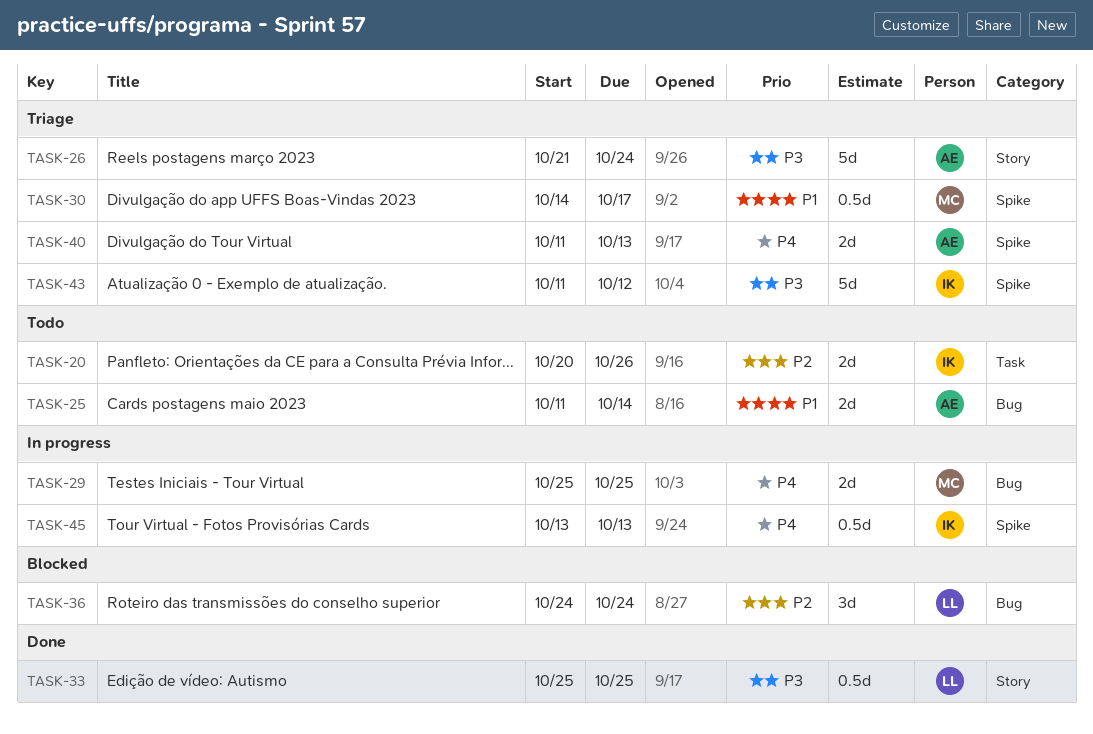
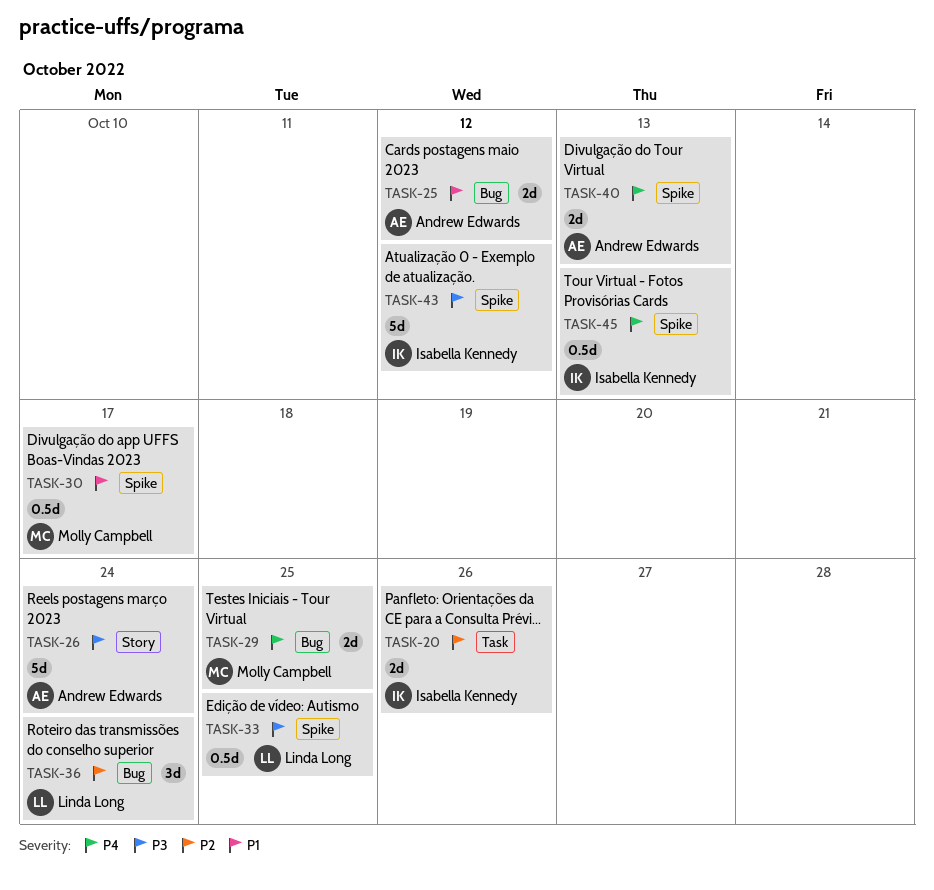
TASK-25, due: Oct 14 -> Oct 12
TASK-33, label: Story -> Spike

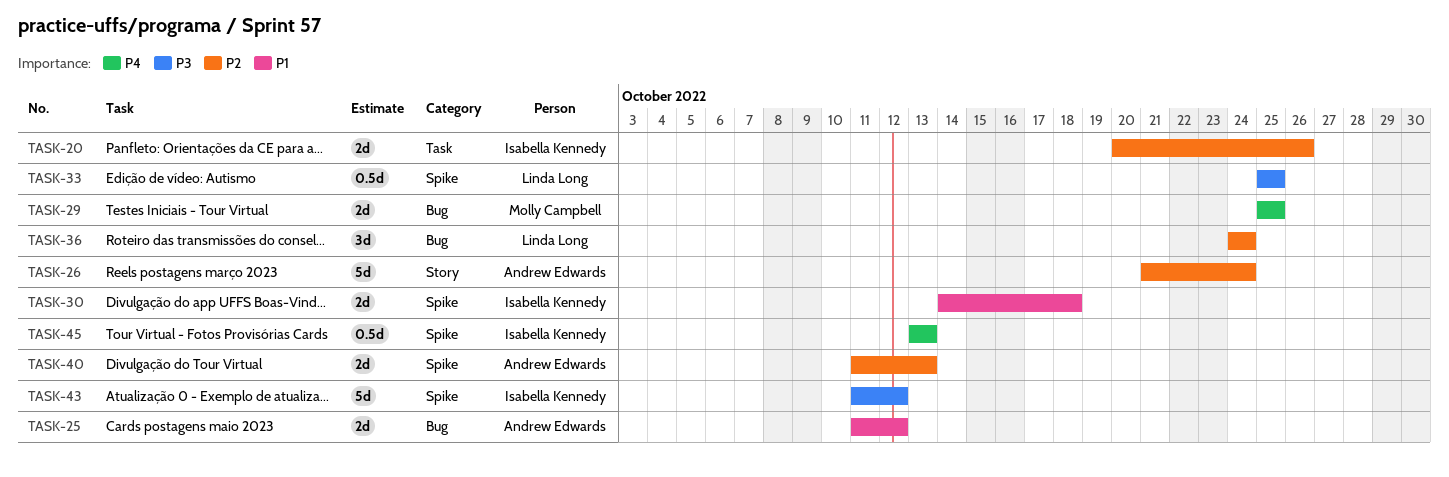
TASK-26, priority: P3 -> P2
TASK-30, owner: Molly Campbell -> Isabella Kennedy
TASK-30, estimate: 0.5d -> 2d
TASK-30, due: Oct 17 -> Oct 18
TASK-40, priority: P4 -> P2

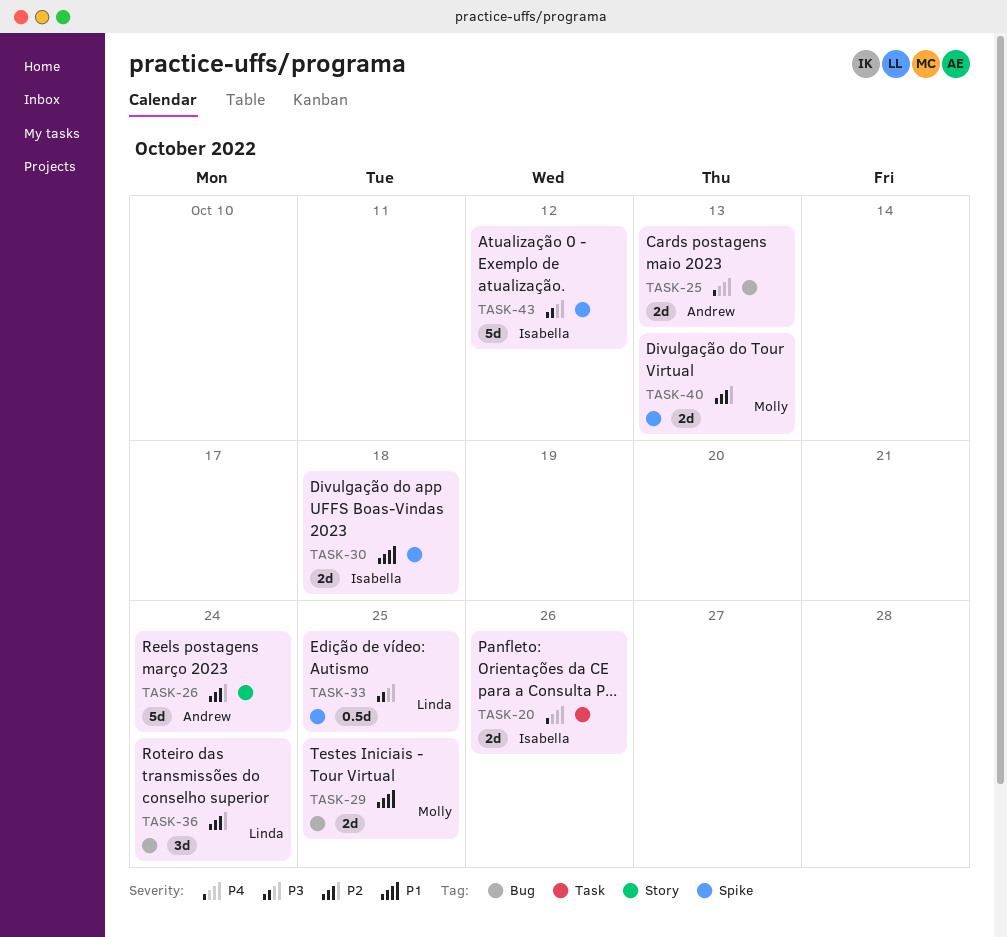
TASK-20, priority: P2 -> P4
TASK-25, priority: P1 -> P4
TASK-25, due: Oct 12 -> Oct 13
TASK-29, priority: P4 -> P1
TASK-40, owner: Andrew Edwards -> Molly Campbell
TASK-45: present -> none

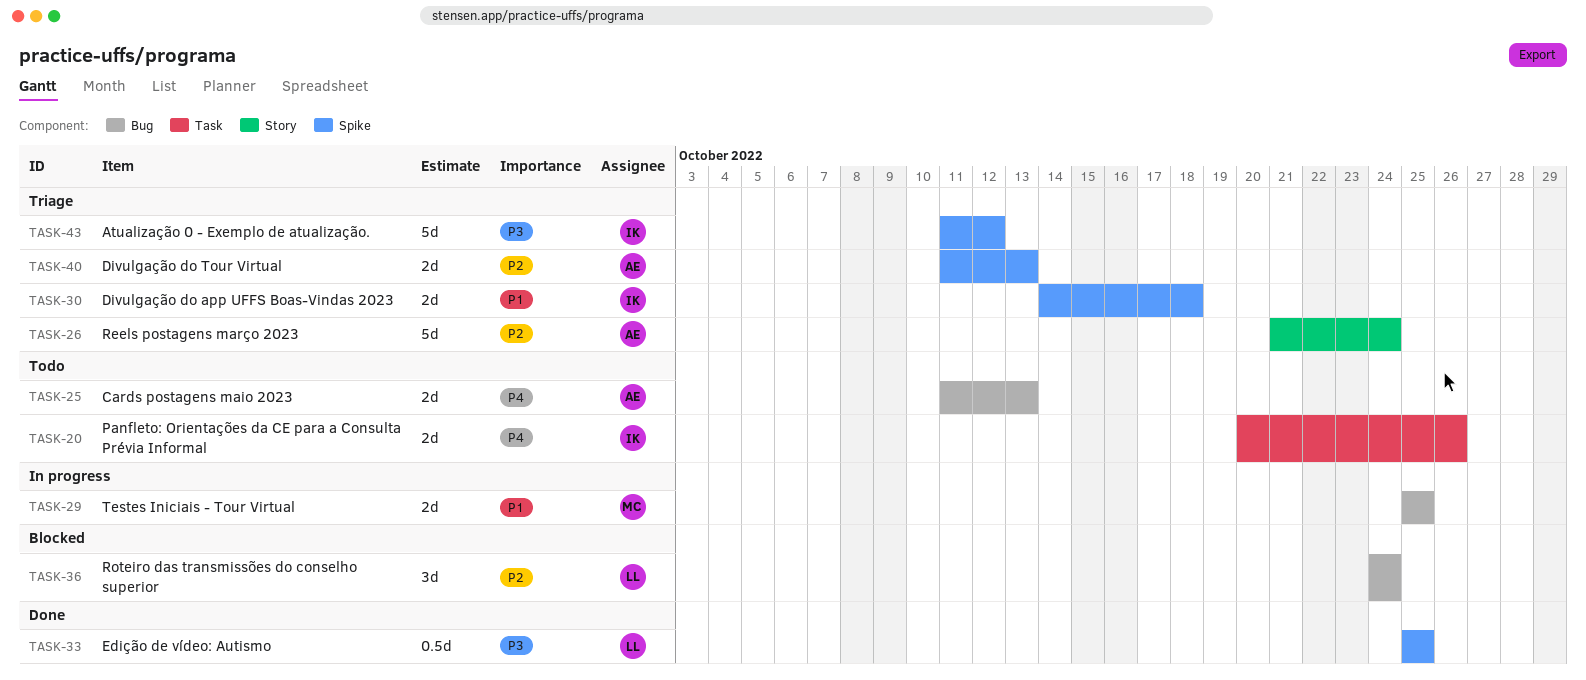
TASK-40, owner: Molly -> Andrew

